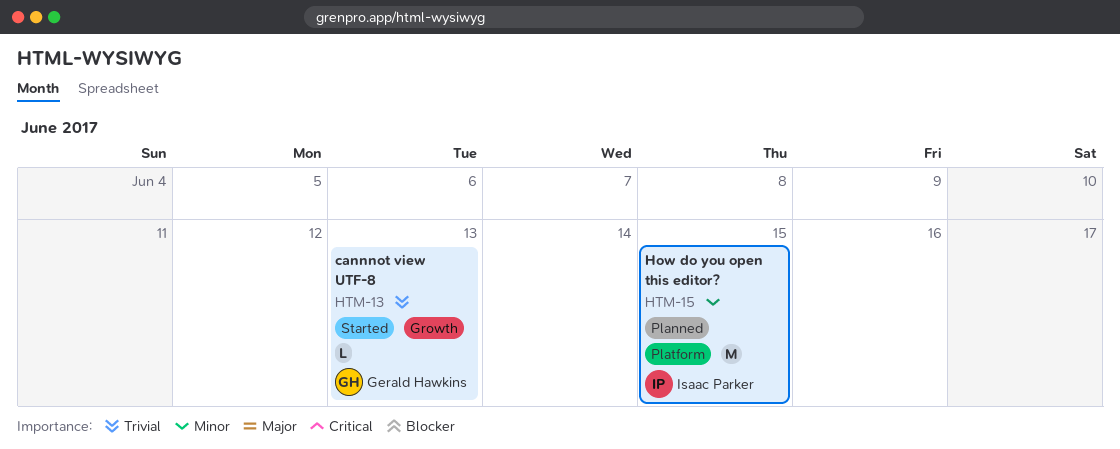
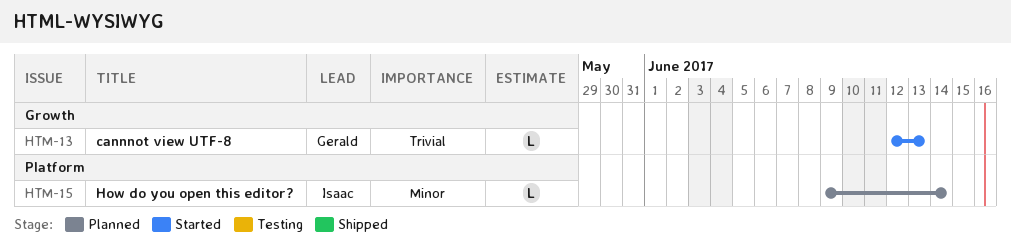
HTM-15, estimate: M -> L
HTM-15, due: Jun 15 -> Jun 14

